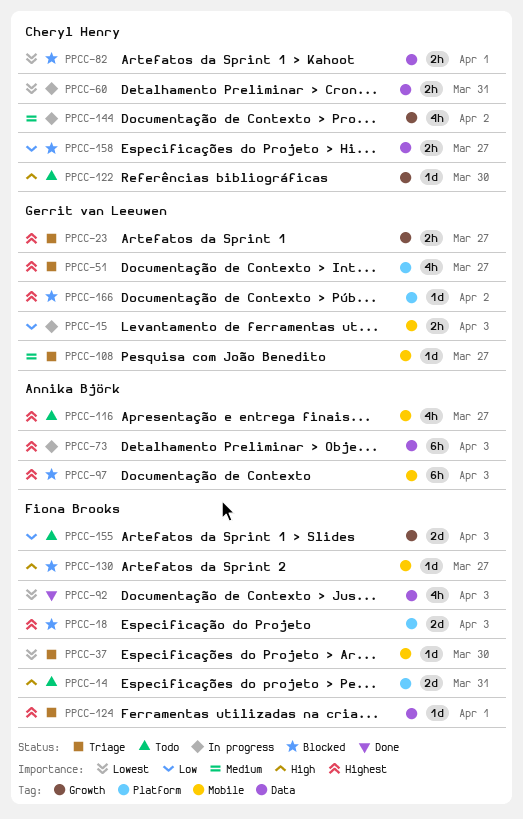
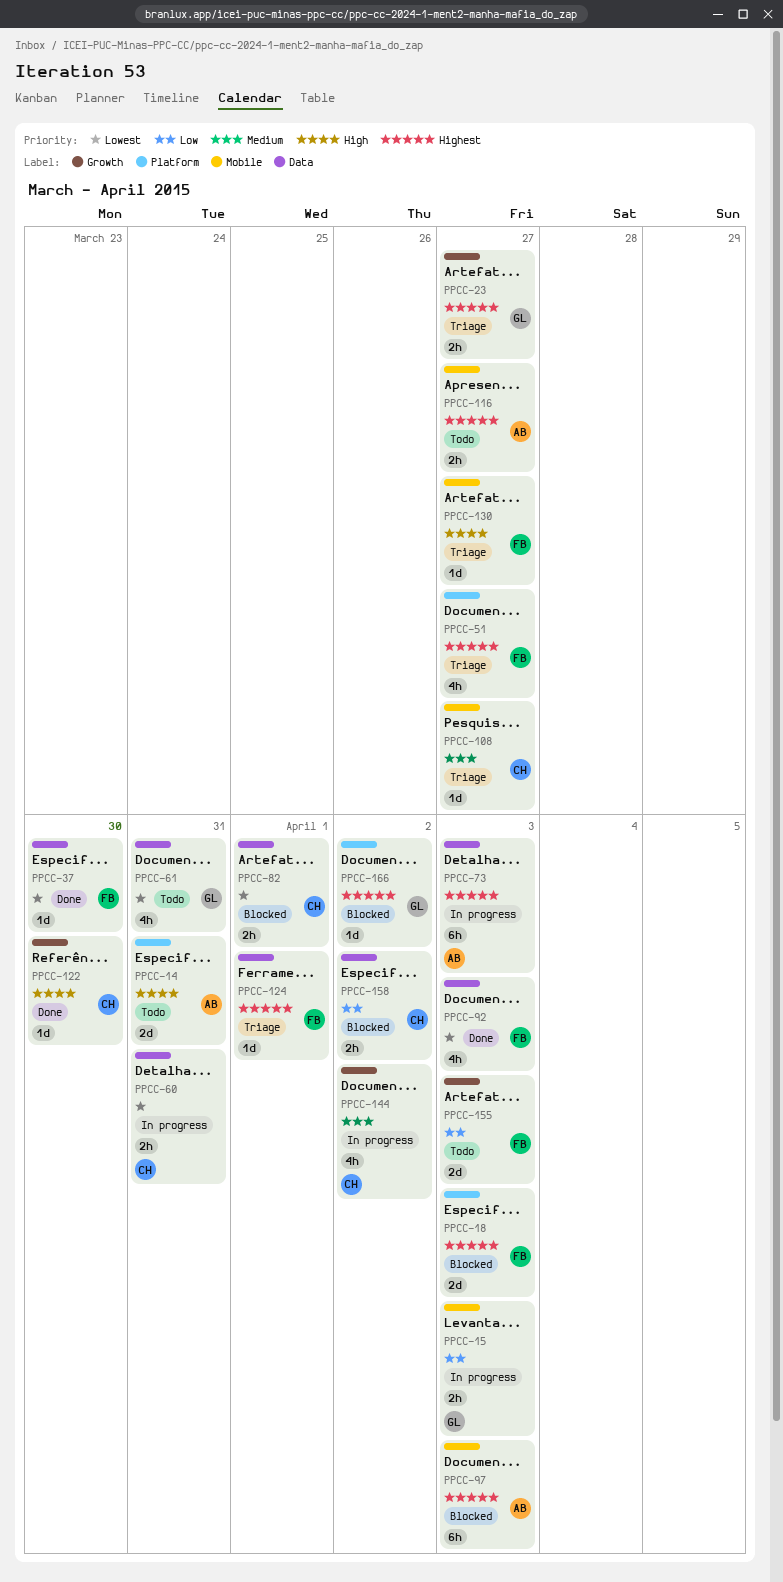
PPCC-14, owner: Fiona Brooks -> Annika Björk
PPCC-37, status: Triage -> Done
PPCC-37, label: Mobile -> Data
PPCC-51, owner: Gerrit van Leeuwen -> Fiona Brooks
PPCC-61: none -> present
PPCC-108, owner: Gerrit van Leeuwen -> Cheryl Henry
PPCC-116, estimate: 4h -> 2h
PPCC-122, status: Todo -> Done
PPCC-130, status: Blocked -> Triage
PPCC-158, due: Mar 27 -> Apr 2

